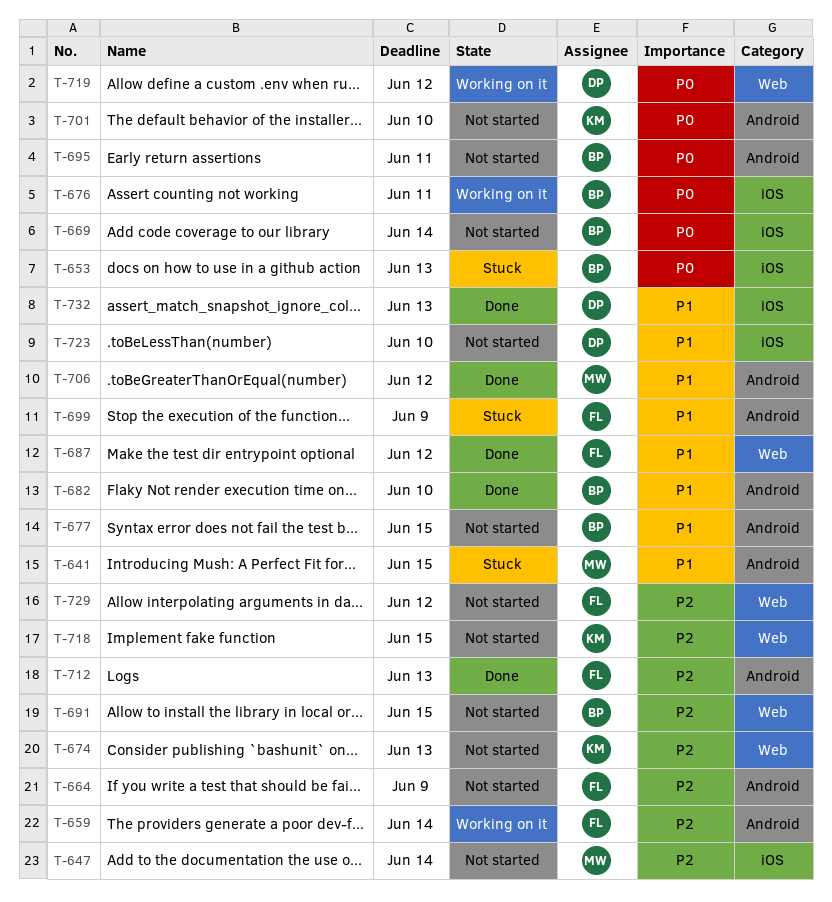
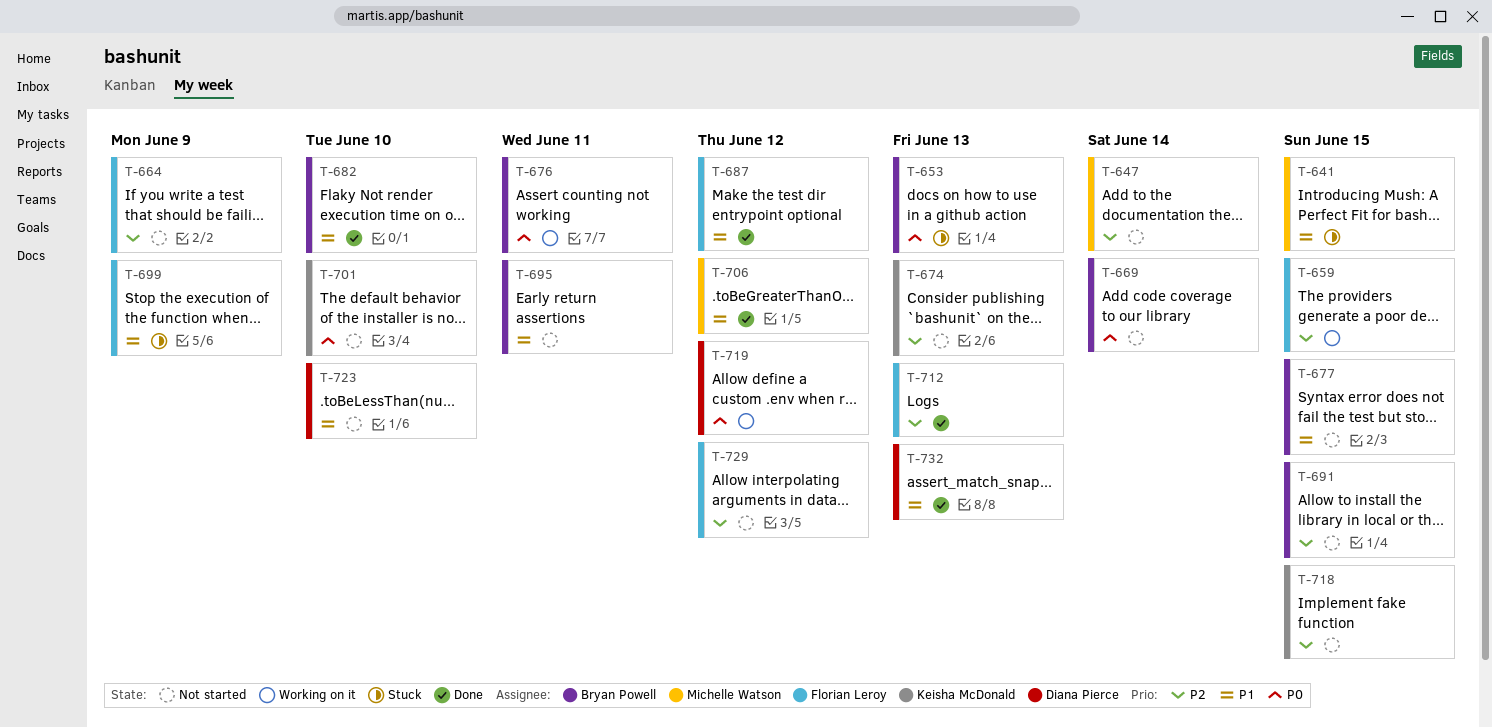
T-659, due: Jun 14 -> Jun 15
T-695, priority: P0 -> P1

